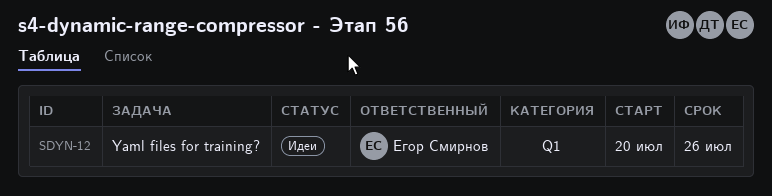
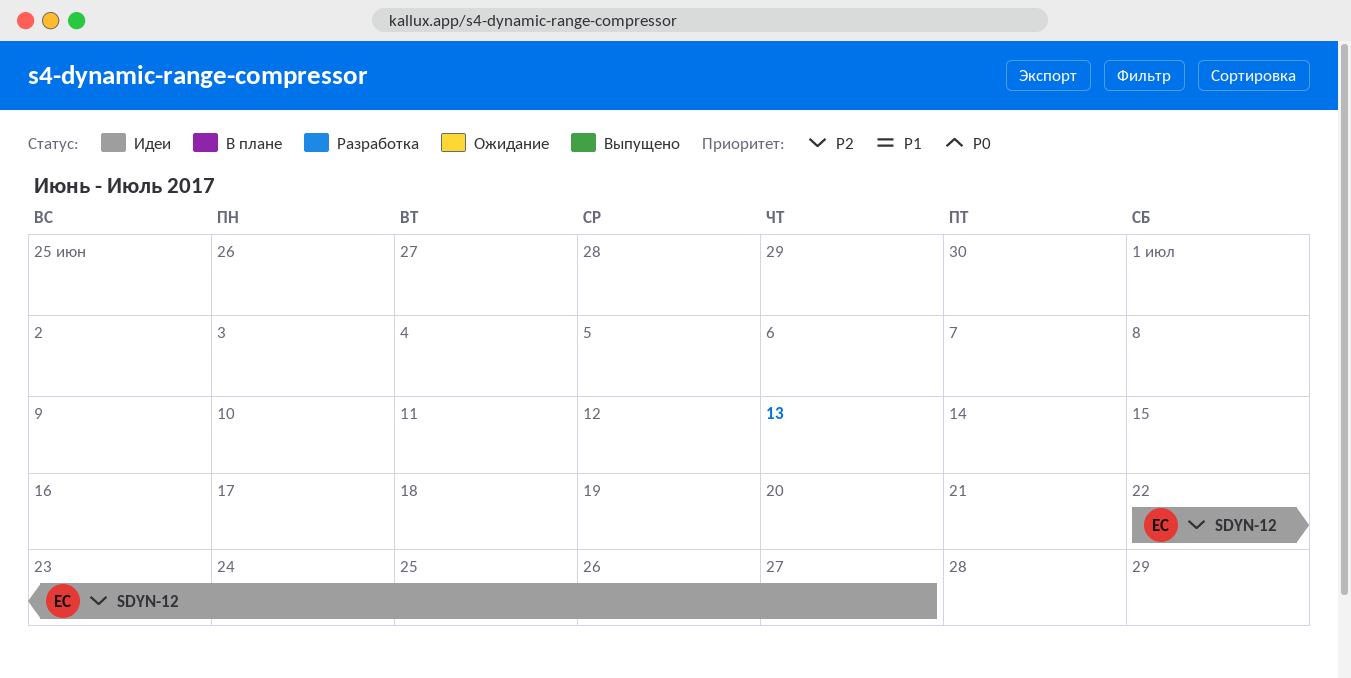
SDYN-12, start: Jul 20 -> Jul 22
SDYN-12, due: Jul 26 -> Jul 27

